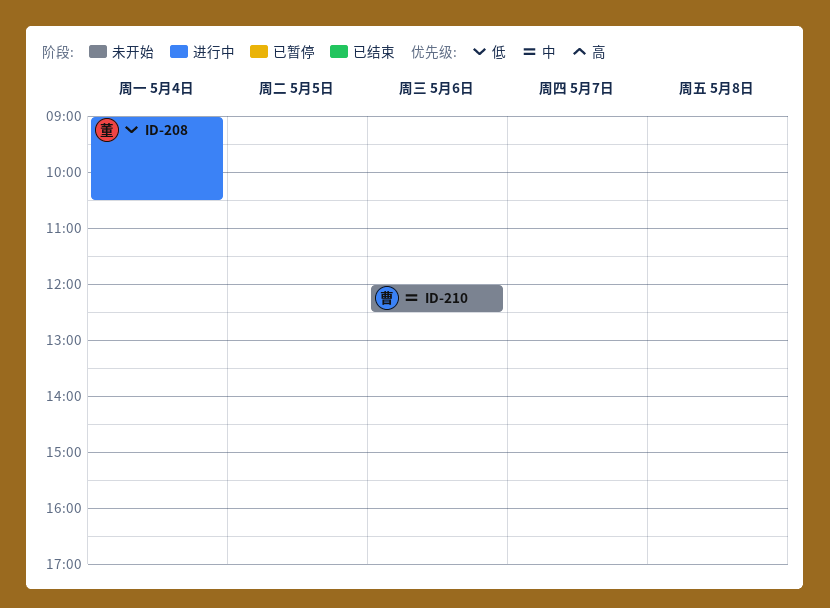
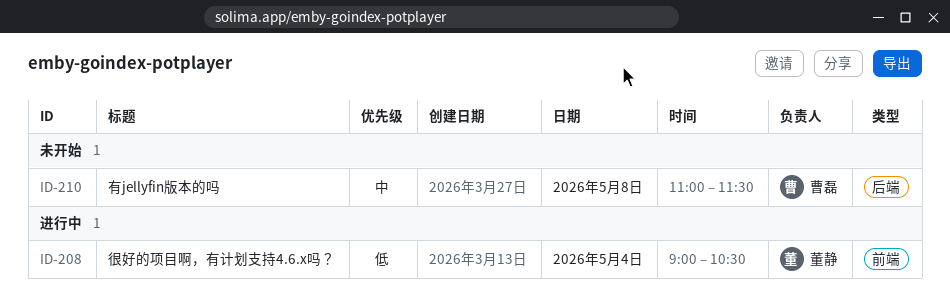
ID-210, day: May 6 -> May 8
ID-210, begins: 12:00 -> 11:00
ID-210, ends: 12:30 -> 11:30

